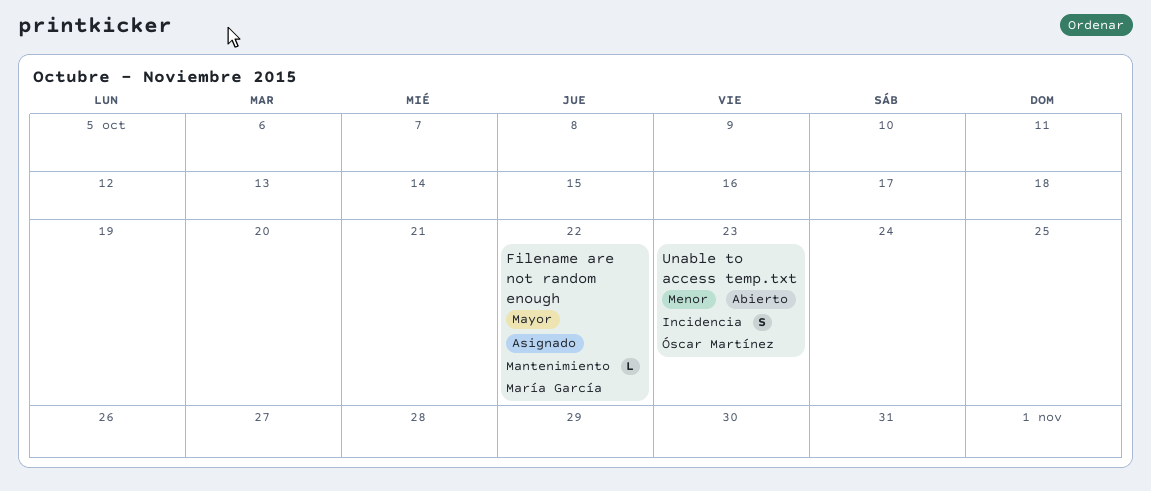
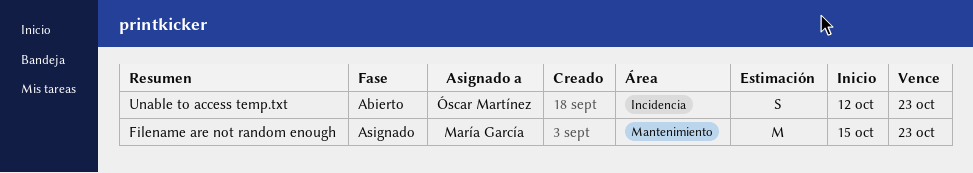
Filename are not random enough, estimate: L -> M
Filename are not random enough, due: Oct 22 -> Oct 23

